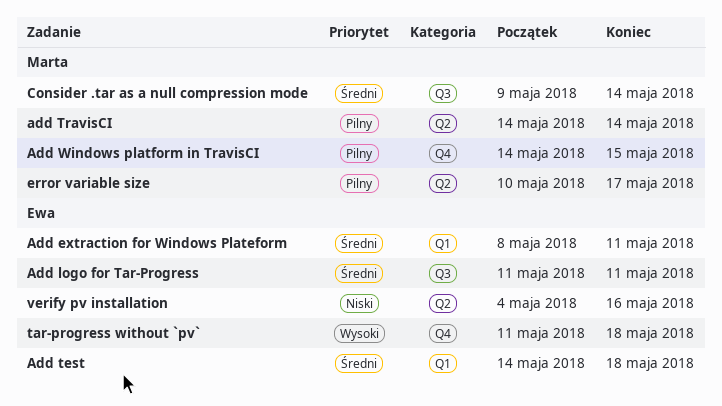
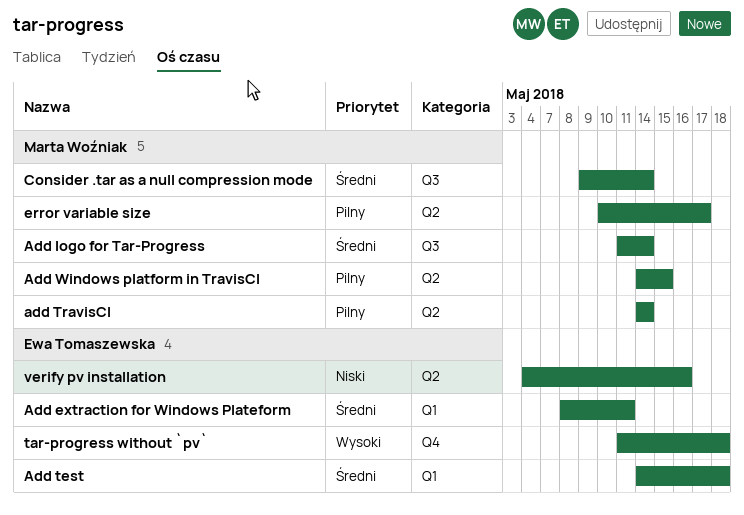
Add logo for Tar-Progress, owner: Ewa Tomaszewska -> Marta Woźniak
Add logo for Tar-Progress, due: May 11 -> May 14
Add Windows platform in TravisCI, label: Q4 -> Q2

